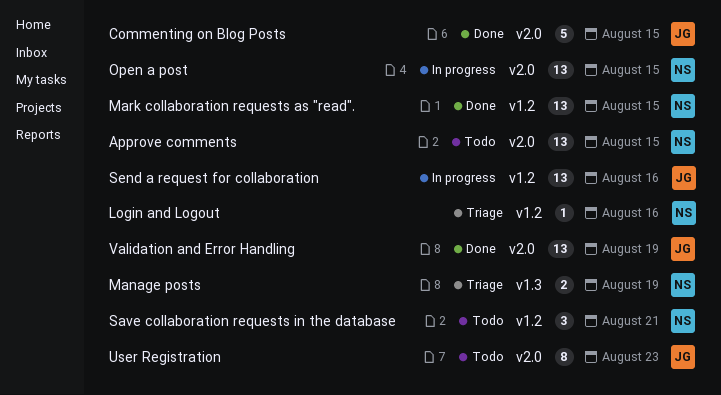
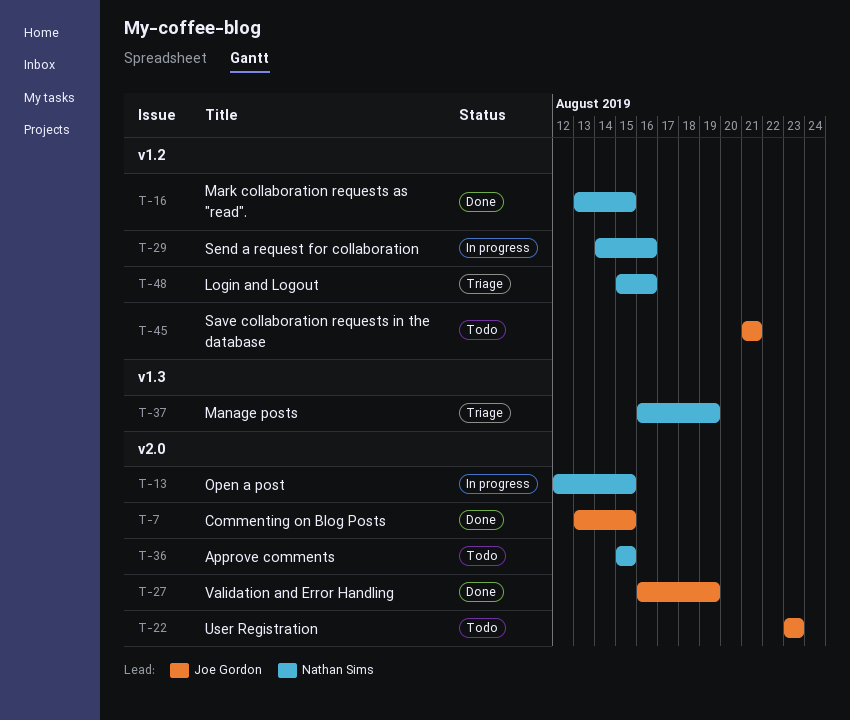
Save collaboration requests in the database, owner: Nathan Sims -> Joe Gordon
Send a request for collaboration, owner: Joe Gordon -> Nathan Sims

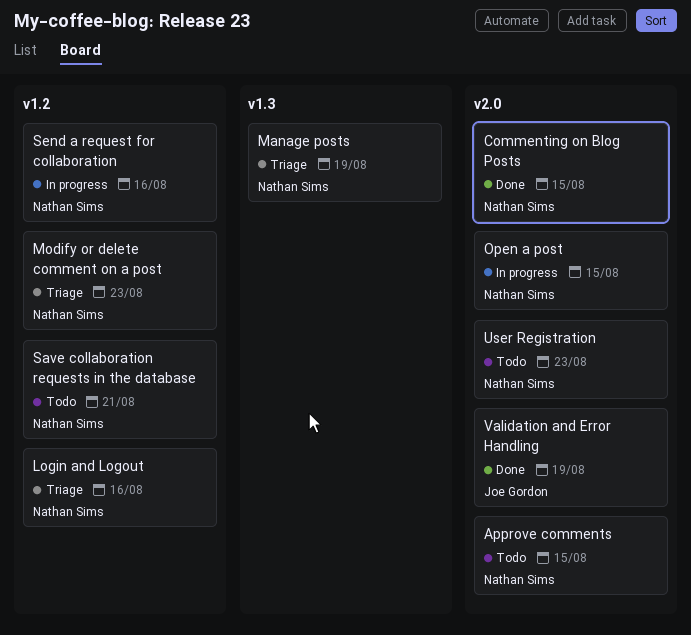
Commenting on Blog Posts, owner: Joe Gordon -> Nathan Sims
Mark collaboration requests as "read".: present -> none
Modify or delete comment on a post: none -> present
Save collaboration requests in the database, owner: Joe Gordon -> Nathan Sims
User Registration, owner: Joe Gordon -> Nathan Sims

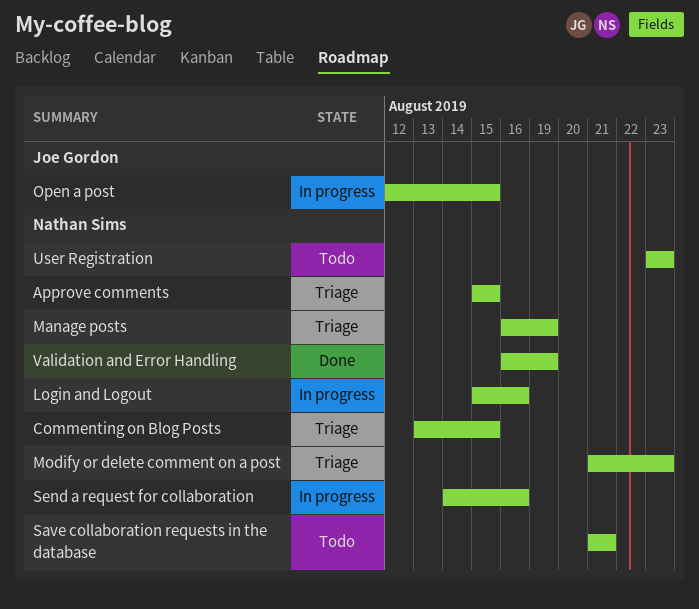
Approve comments, status: Todo -> Triage
Commenting on Blog Posts, status: Done -> Triage
Login and Logout, status: Triage -> In progress
Open a post, owner: Nathan Sims -> Joe Gordon
Validation and Error Handling, owner: Joe Gordon -> Nathan Sims

